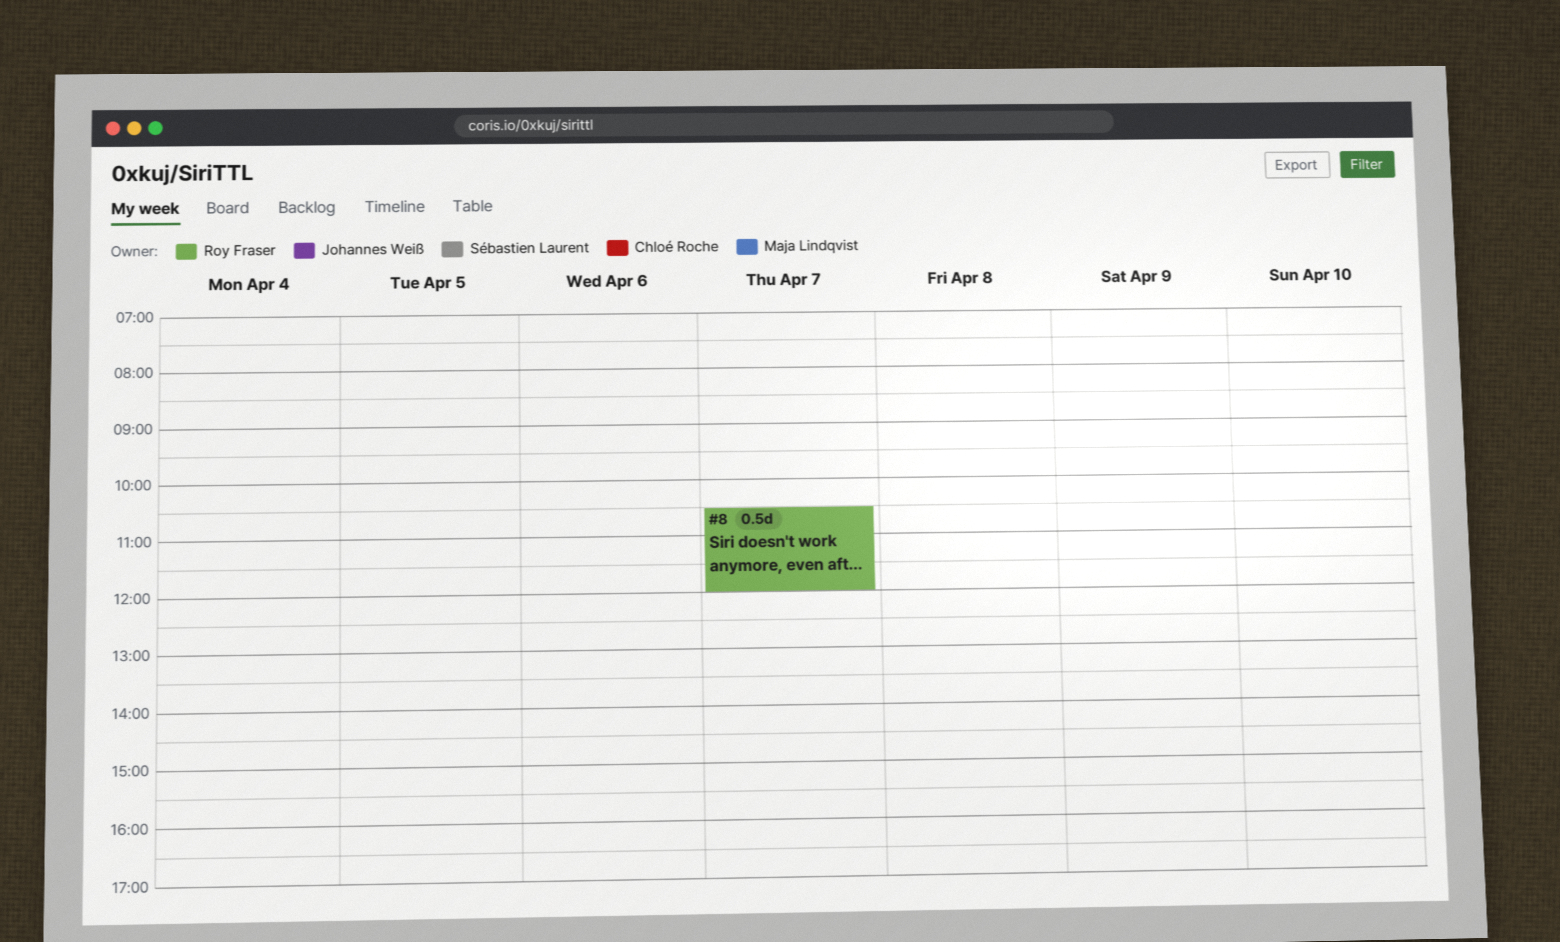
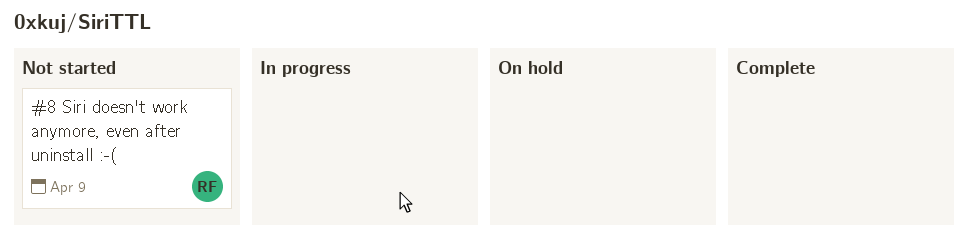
#8, day: Apr 7 -> Apr 9

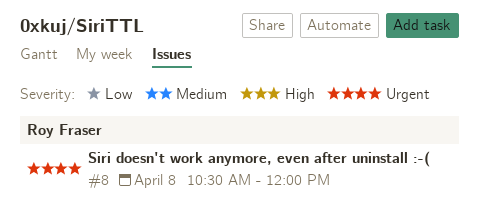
#8, day: Apr 9 -> Apr 8

